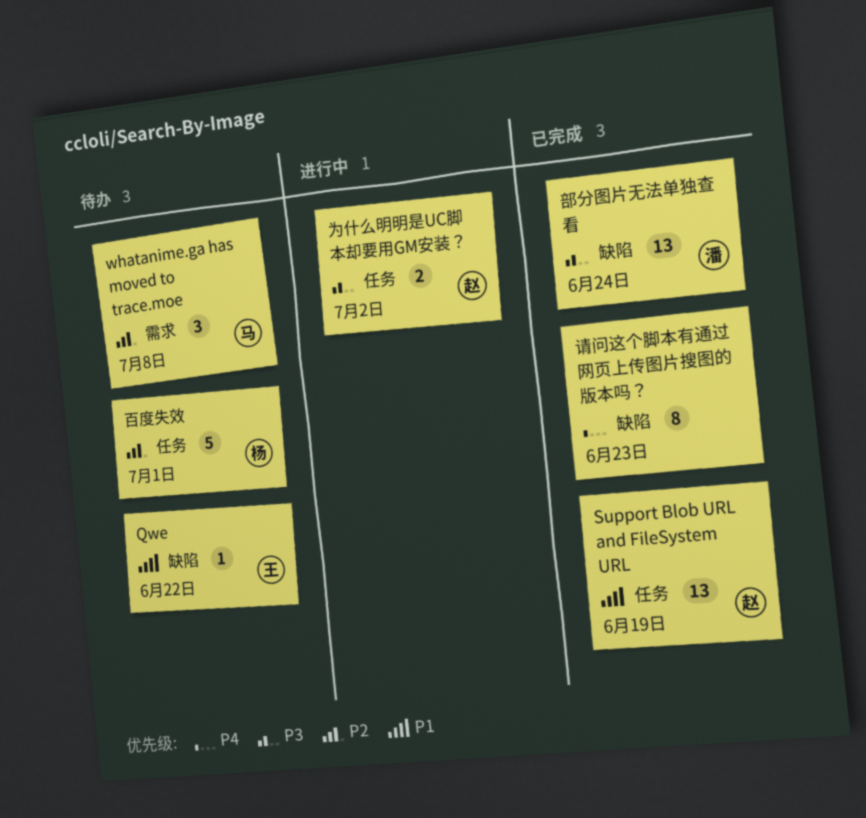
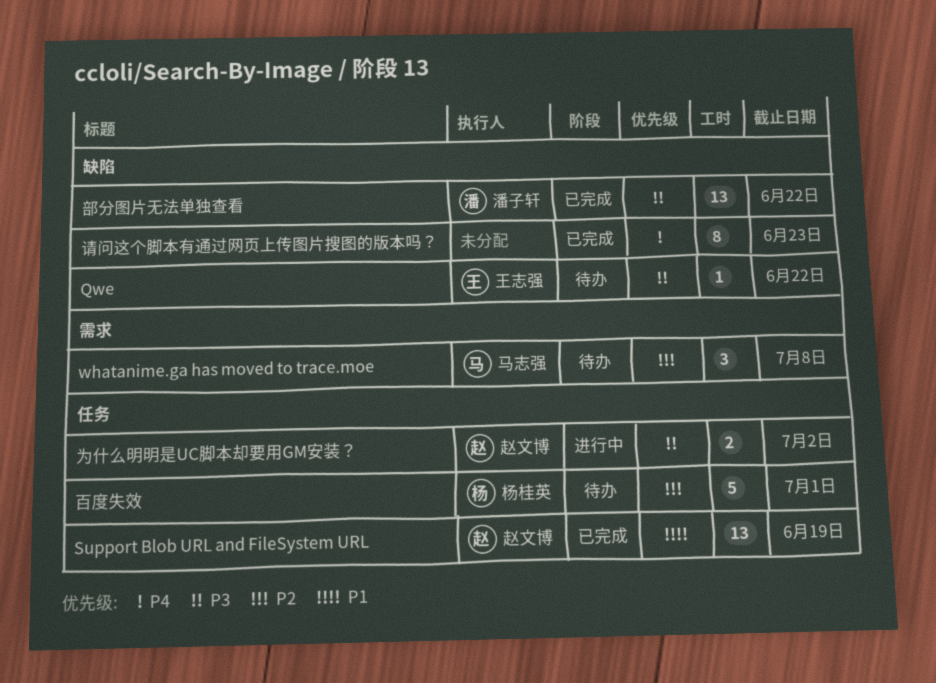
Qwe, priority: P1 -> P3
部分图片无法单独查看, due: Jun 24 -> Jun 22

